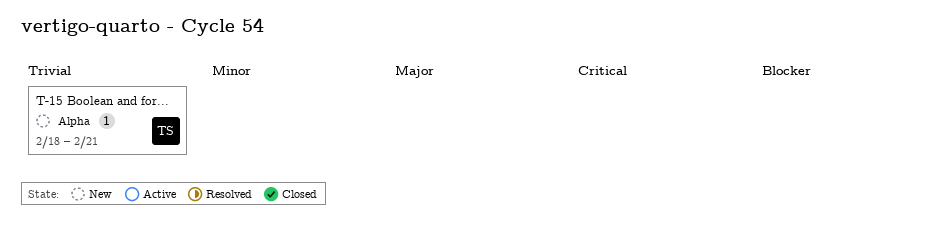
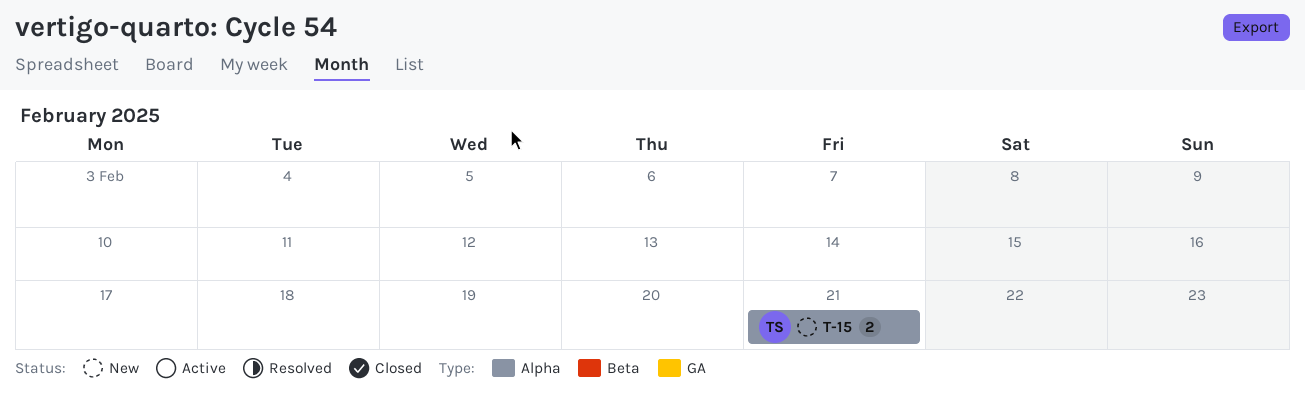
T-15, estimate: 1 -> 2
T-15, start: Feb 18 -> Feb 21

